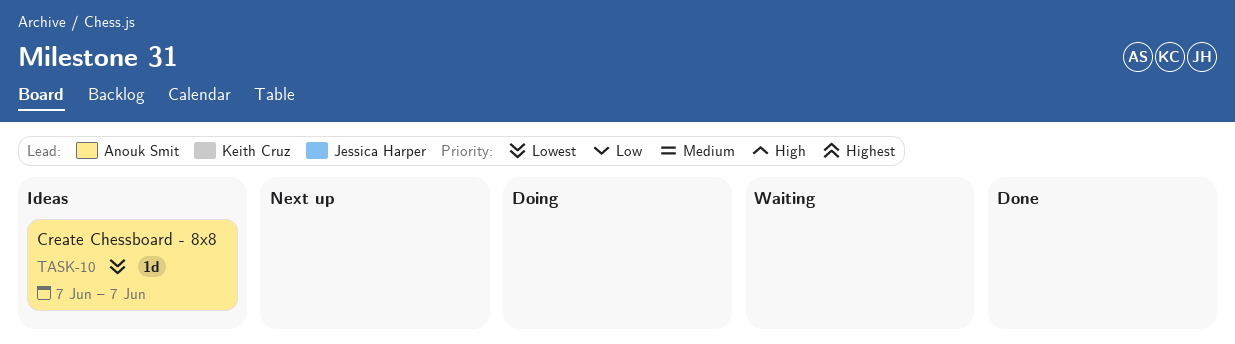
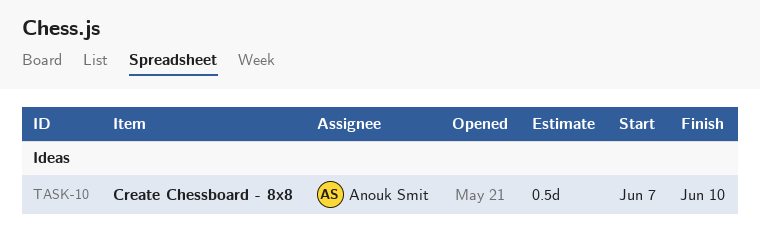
TASK-10, estimate: 1d -> 0.5d
TASK-10, due: Jun 7 -> Jun 10

